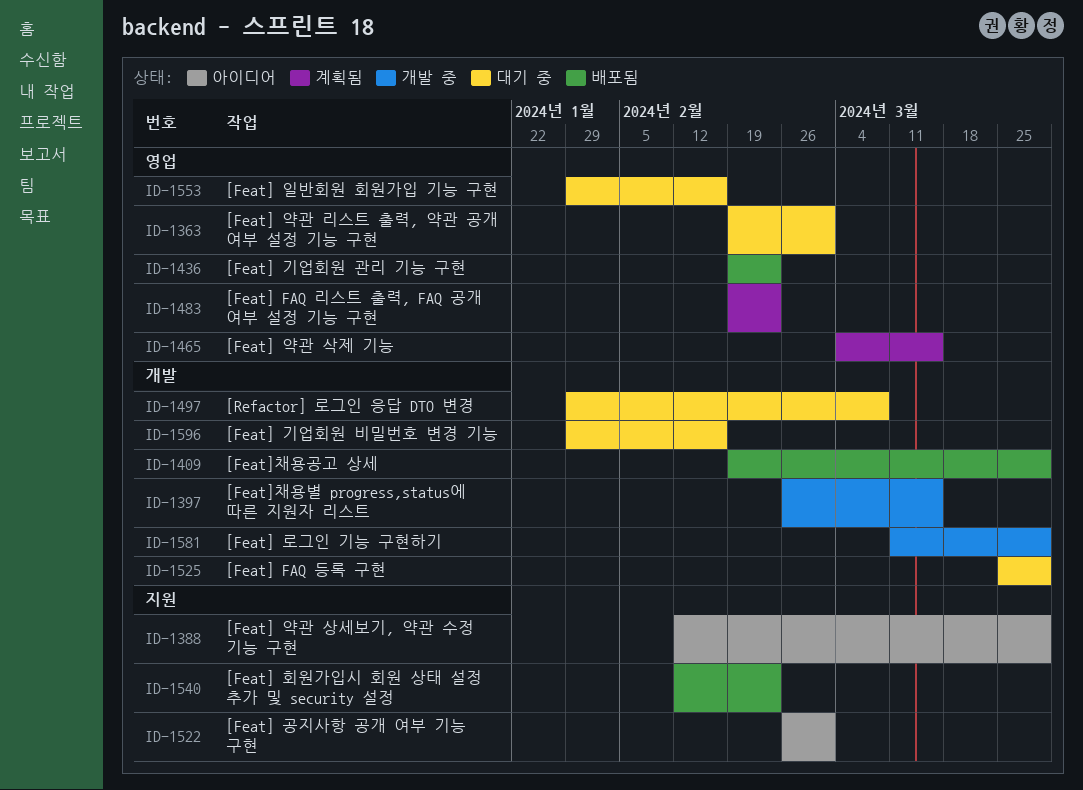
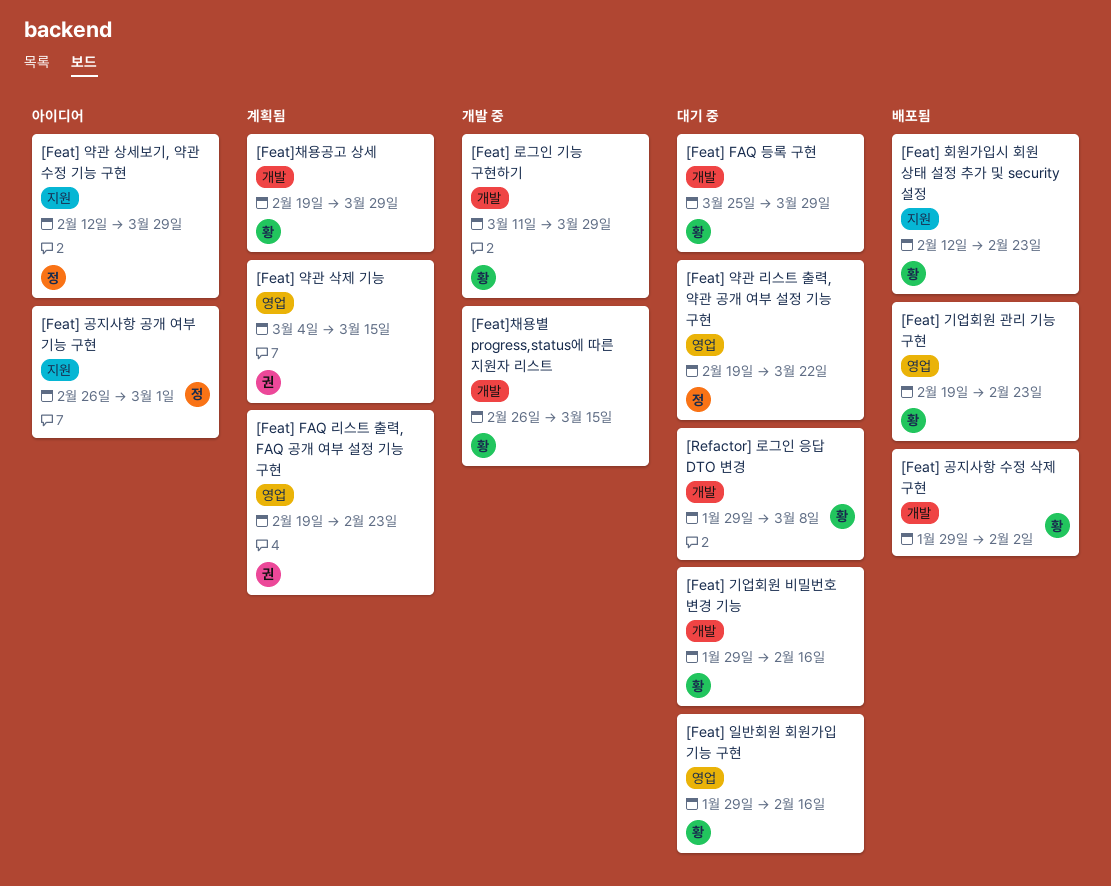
[Feat] 공지사항 수정 삭제 구현: none -> present
[Feat] 약관 리스트 출력, 약관 공개 여부 설정 기능 구현, due: Mar 1 -> Mar 22
[Feat]채용공고 상세, status: 배포됨 -> 계획됨

